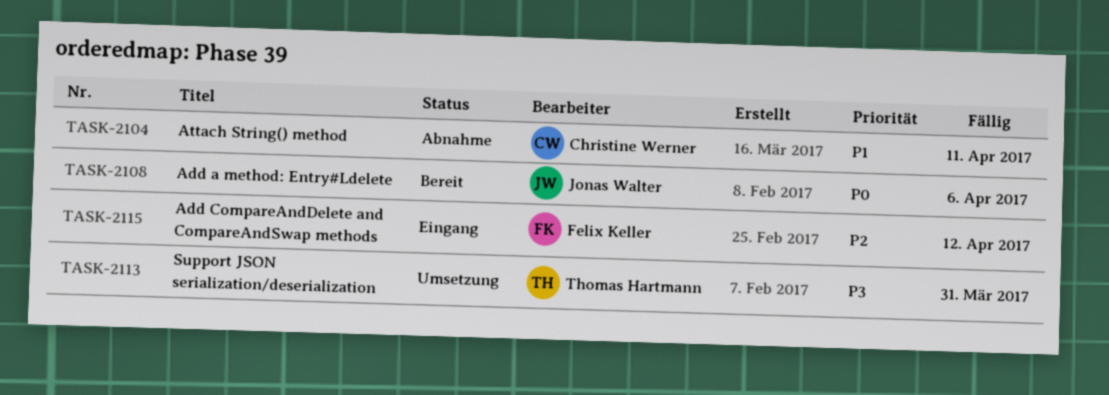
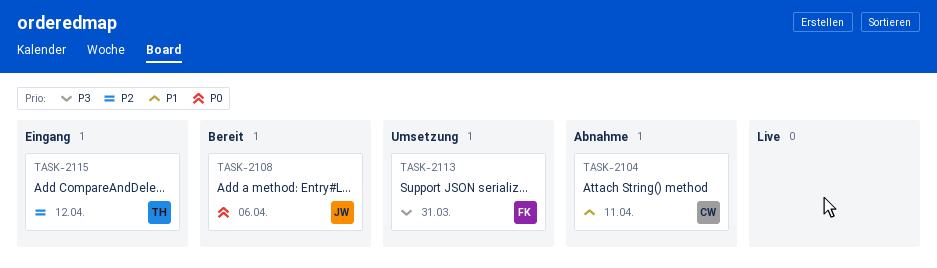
TASK-2113, owner: Thomas Hartmann -> Felix Keller
TASK-2115, owner: Felix Keller -> Thomas Hartmann

